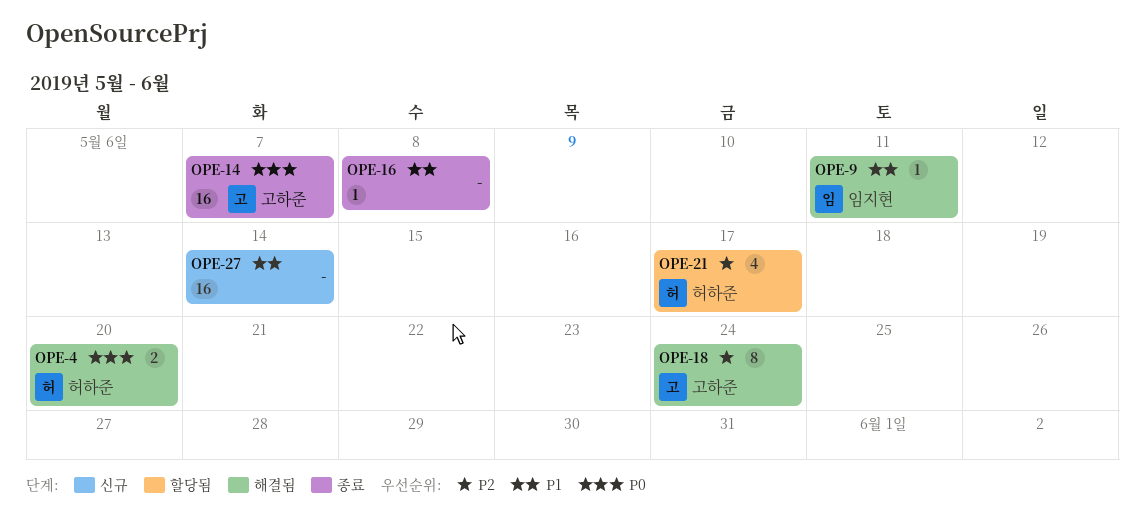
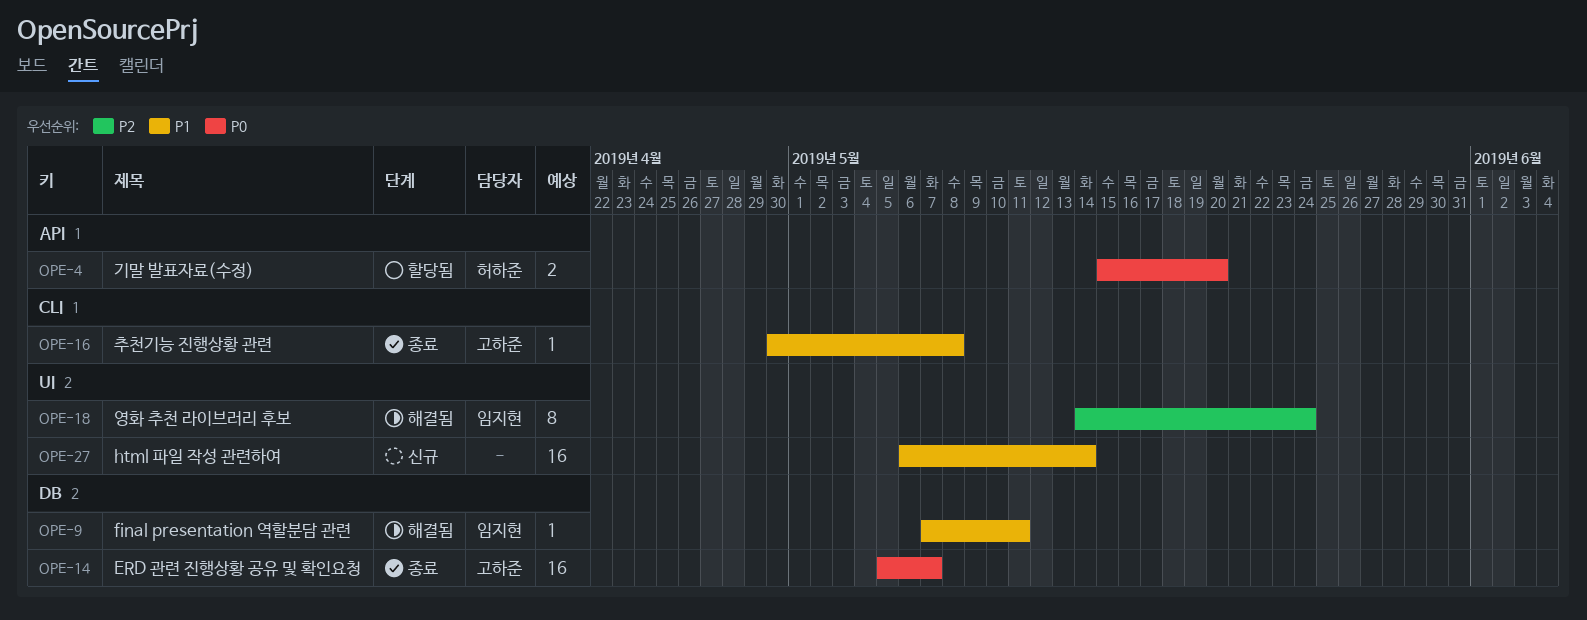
OPE-4, status: 해결됨 -> 할당됨
OPE-16, owner: none -> 고하준
OPE-18, owner: 고하준 -> 임지현
OPE-21: present -> none

